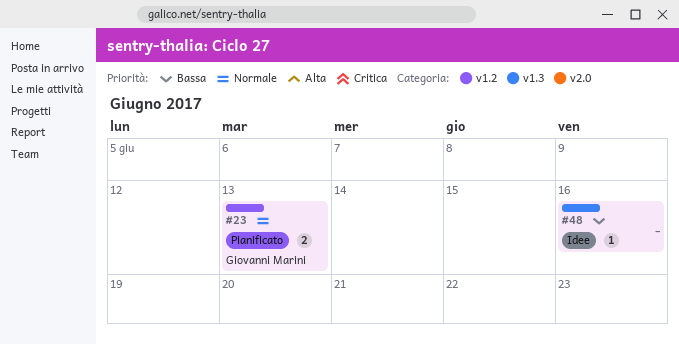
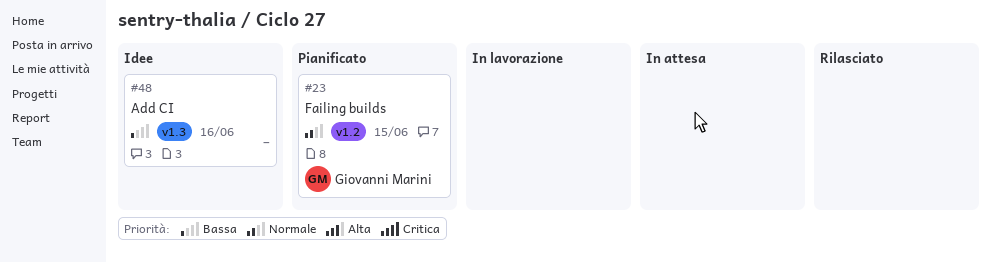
#23, due: Jun 13 -> Jun 15

